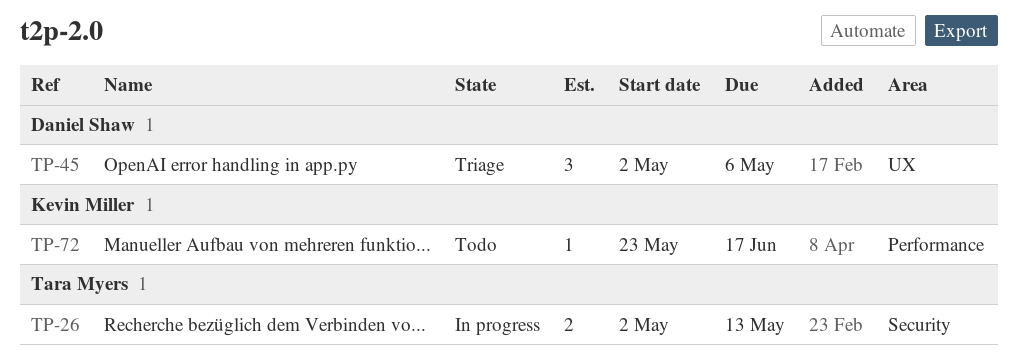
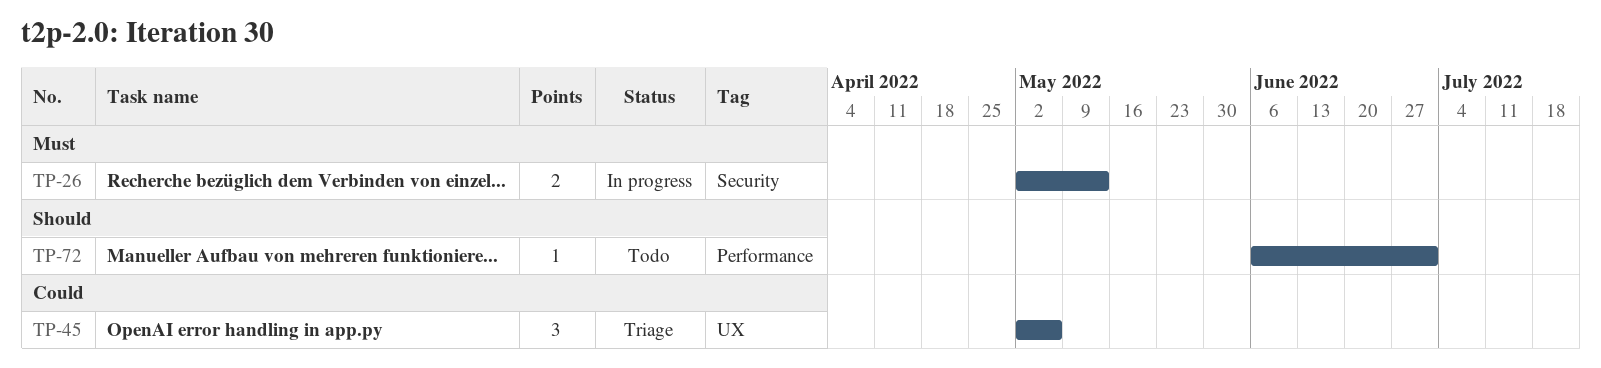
TP-72, start: May 23 -> Jun 6
TP-72, due: Jun 17 -> Jul 1

